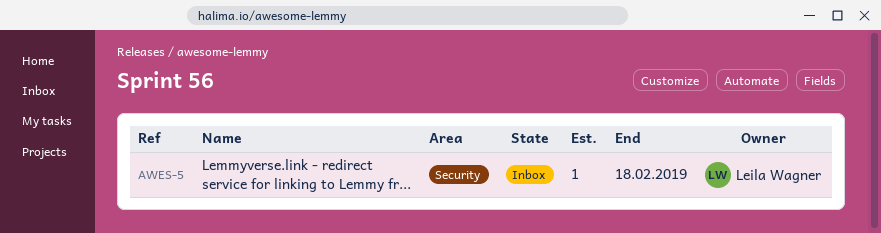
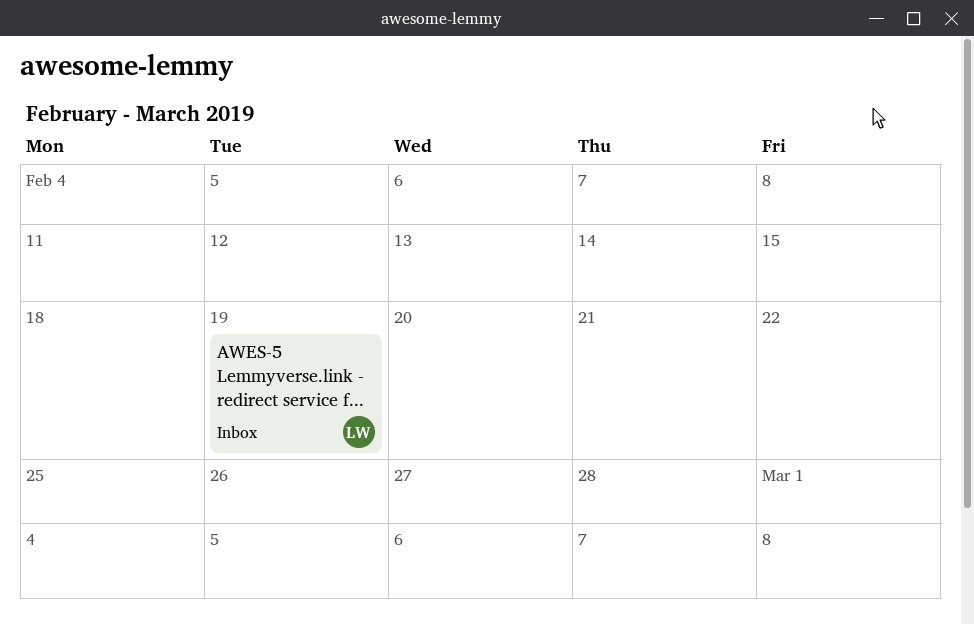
AWES-5, due: Feb 18 -> Feb 19

